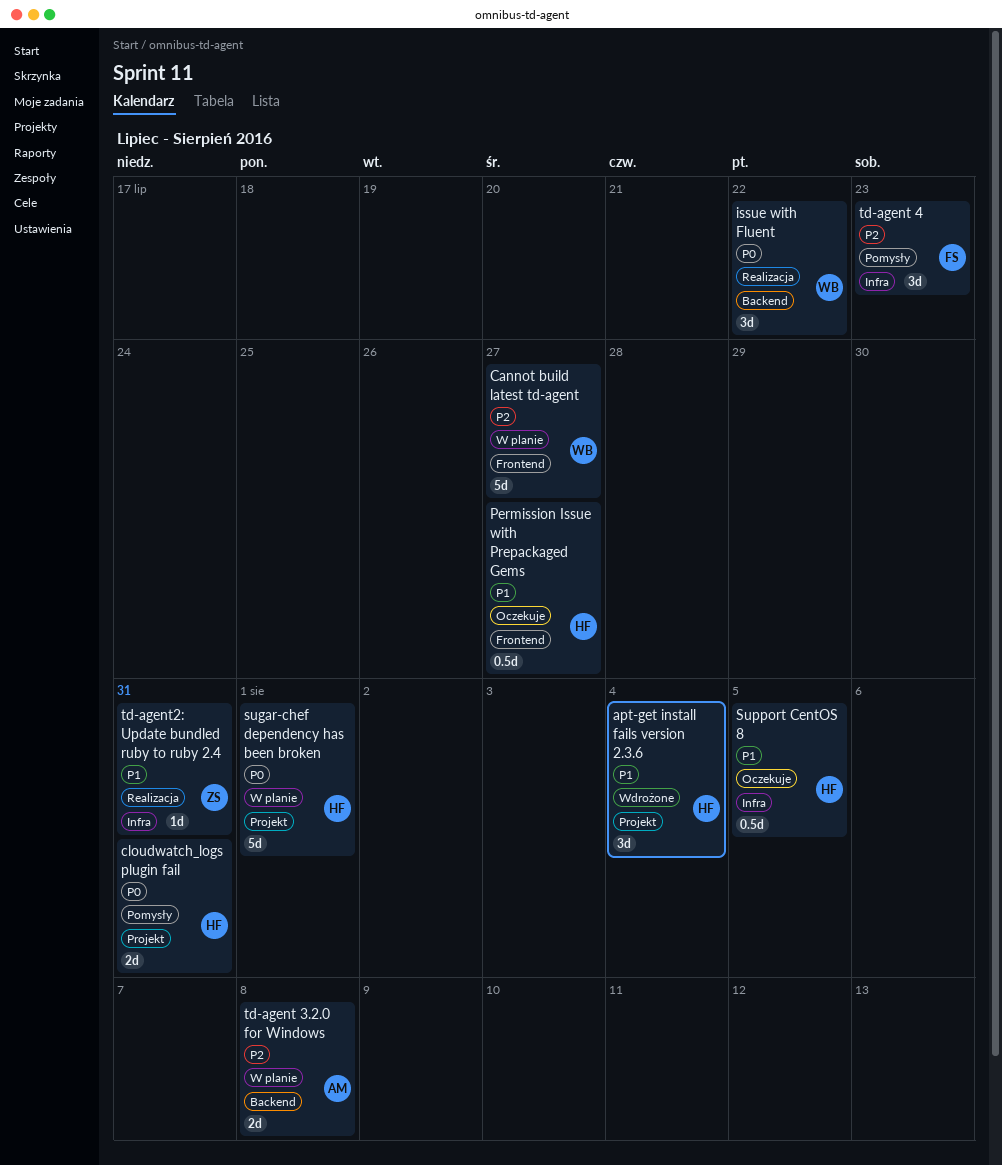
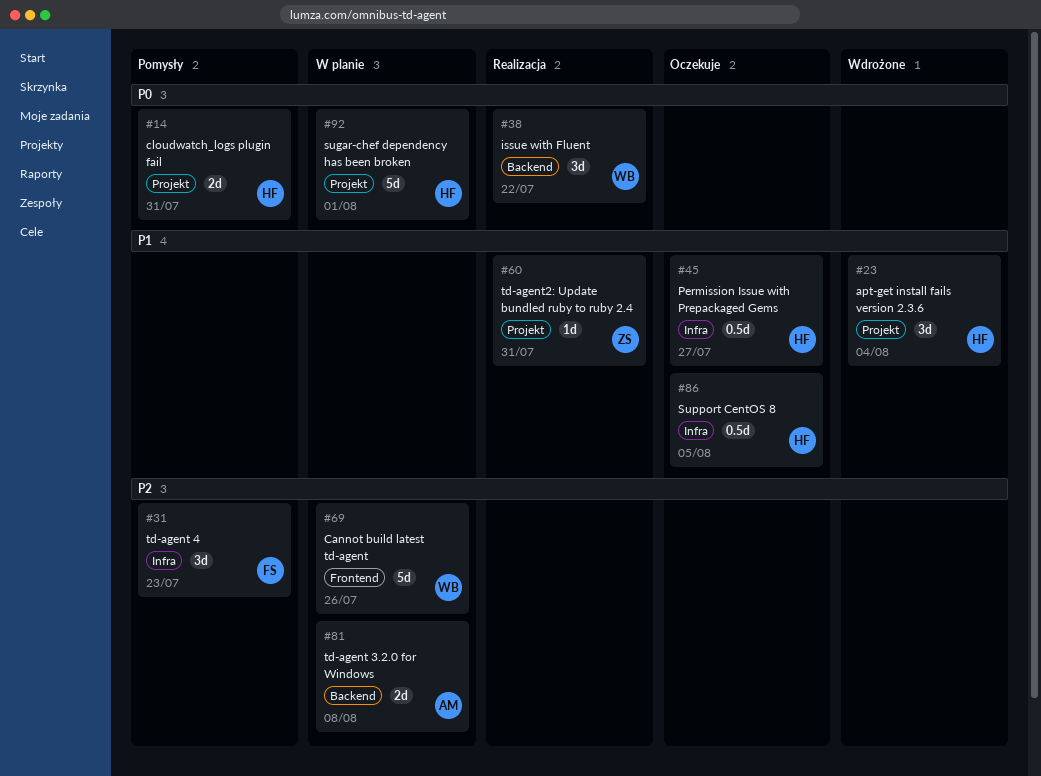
Cannot build latest td-agent, due: Jul 27 -> Jul 26
Permission Issue with Prepackaged Gems, label: Frontend -> Infra
td-agent2: Update bundled ruby to ruby 2.4, label: Infra -> Projekt

